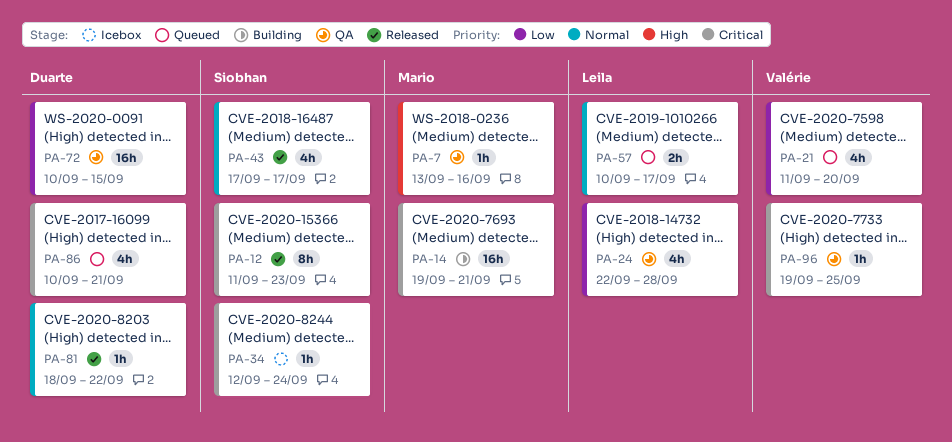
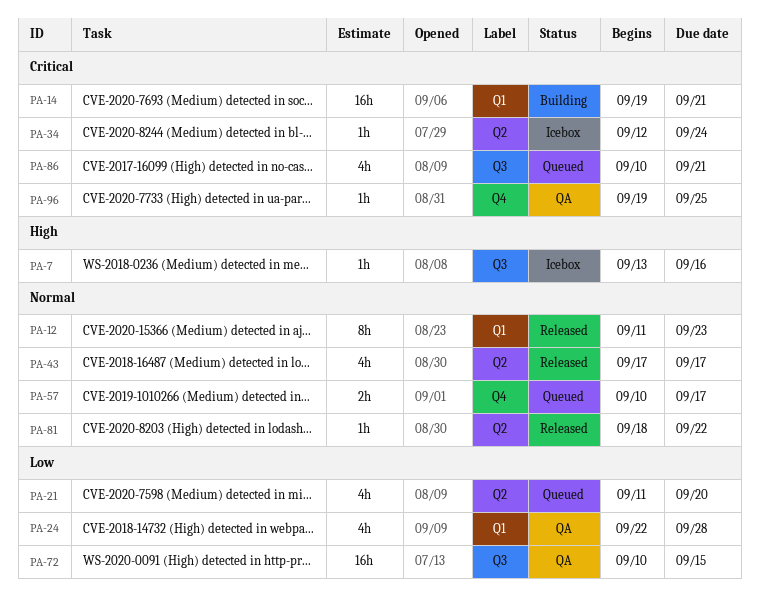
PA-7, status: QA -> Icebox
PA-12, priority: Critical -> Normal

